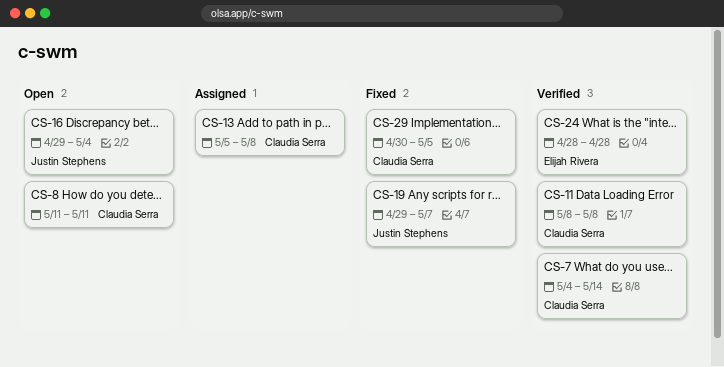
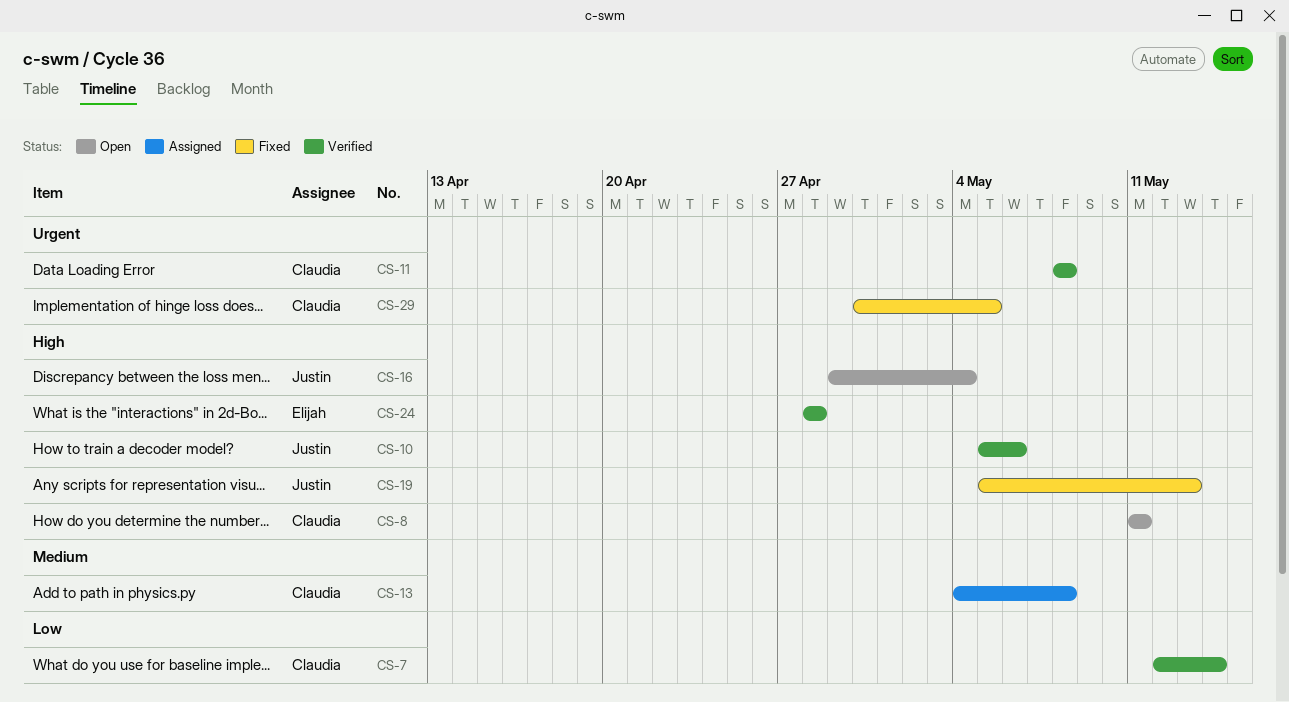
CS-7, start: May 4 -> May 12
CS-10: none -> present
CS-13, start: May 5 -> May 4
CS-19, start: Apr 29 -> May 5
CS-19, due: May 7 -> May 13

